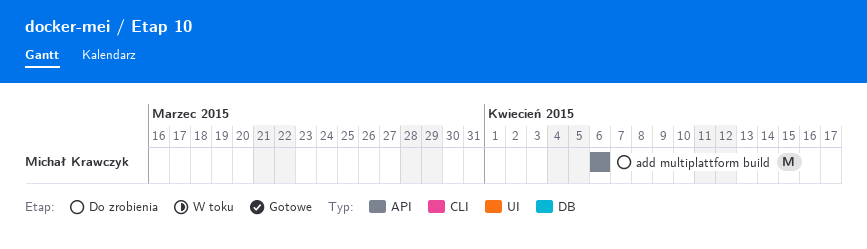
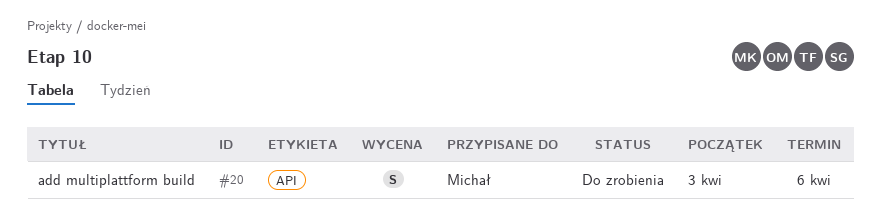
add multiplattform build, estimate: M -> S
add multiplattform build, start: Apr 6 -> Apr 3

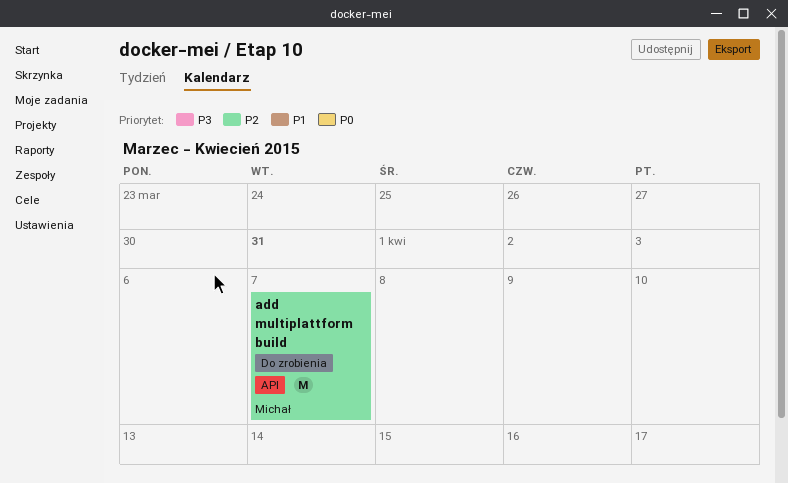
add multiplattform build, estimate: S -> M
add multiplattform build, due: Apr 6 -> Apr 7

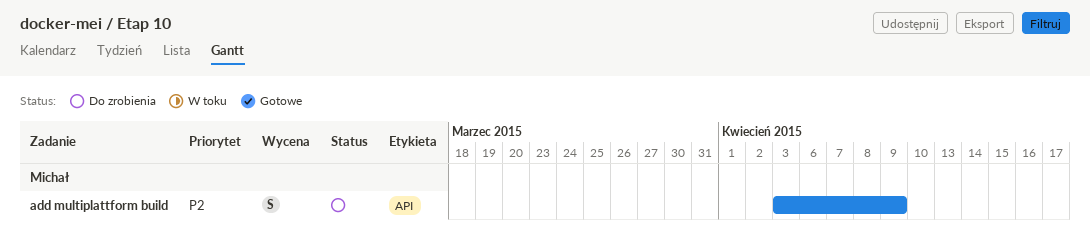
add multiplattform build, estimate: M -> S
add multiplattform build, due: Apr 7 -> Apr 9

